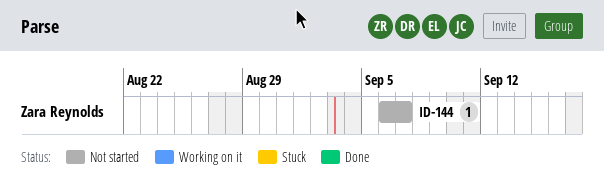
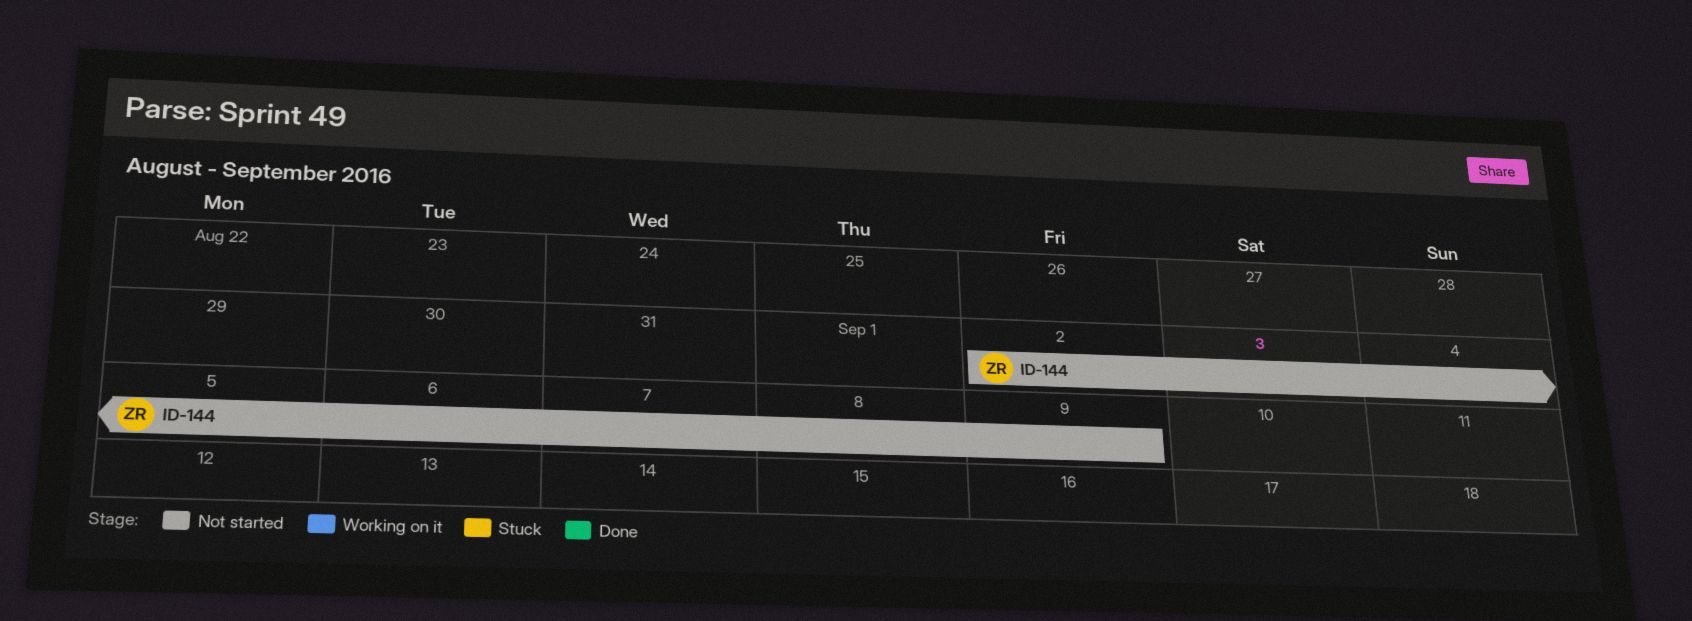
ID-144, start: Sep 6 -> Sep 2
ID-144, due: Sep 7 -> Sep 9

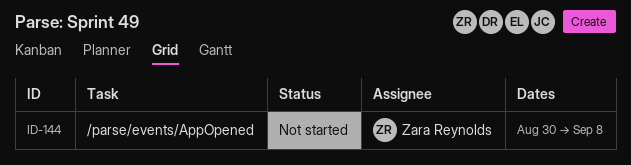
ID-144, start: Sep 2 -> Aug 30
ID-144, due: Sep 9 -> Sep 8

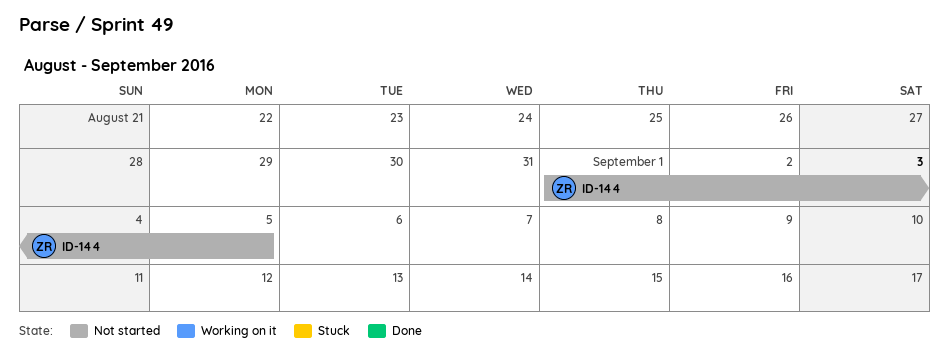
ID-144, start: Aug 30 -> Sep 1
ID-144, due: Sep 8 -> Sep 5

